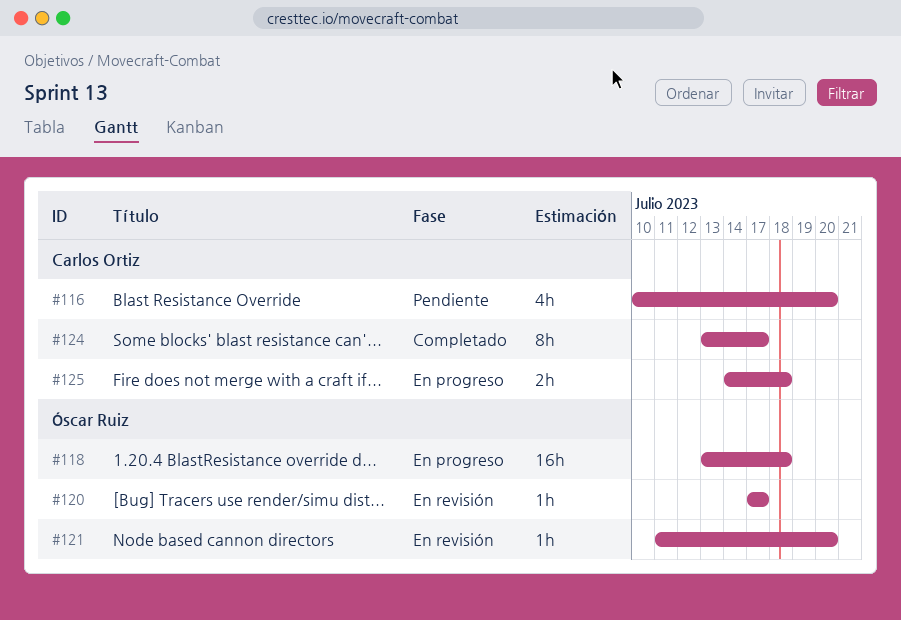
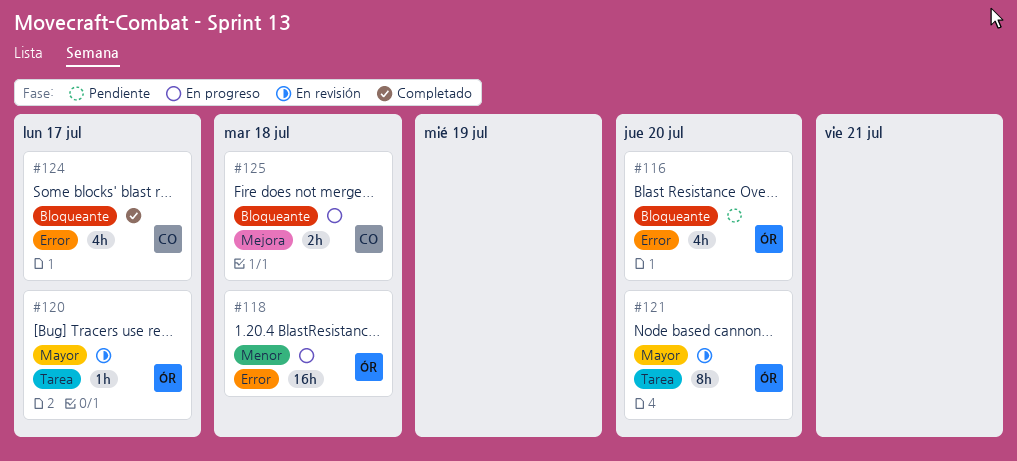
#116, owner: Carlos Ortiz -> Óscar Ruiz
#121, estimate: 1h -> 8h
#124, estimate: 8h -> 4h

